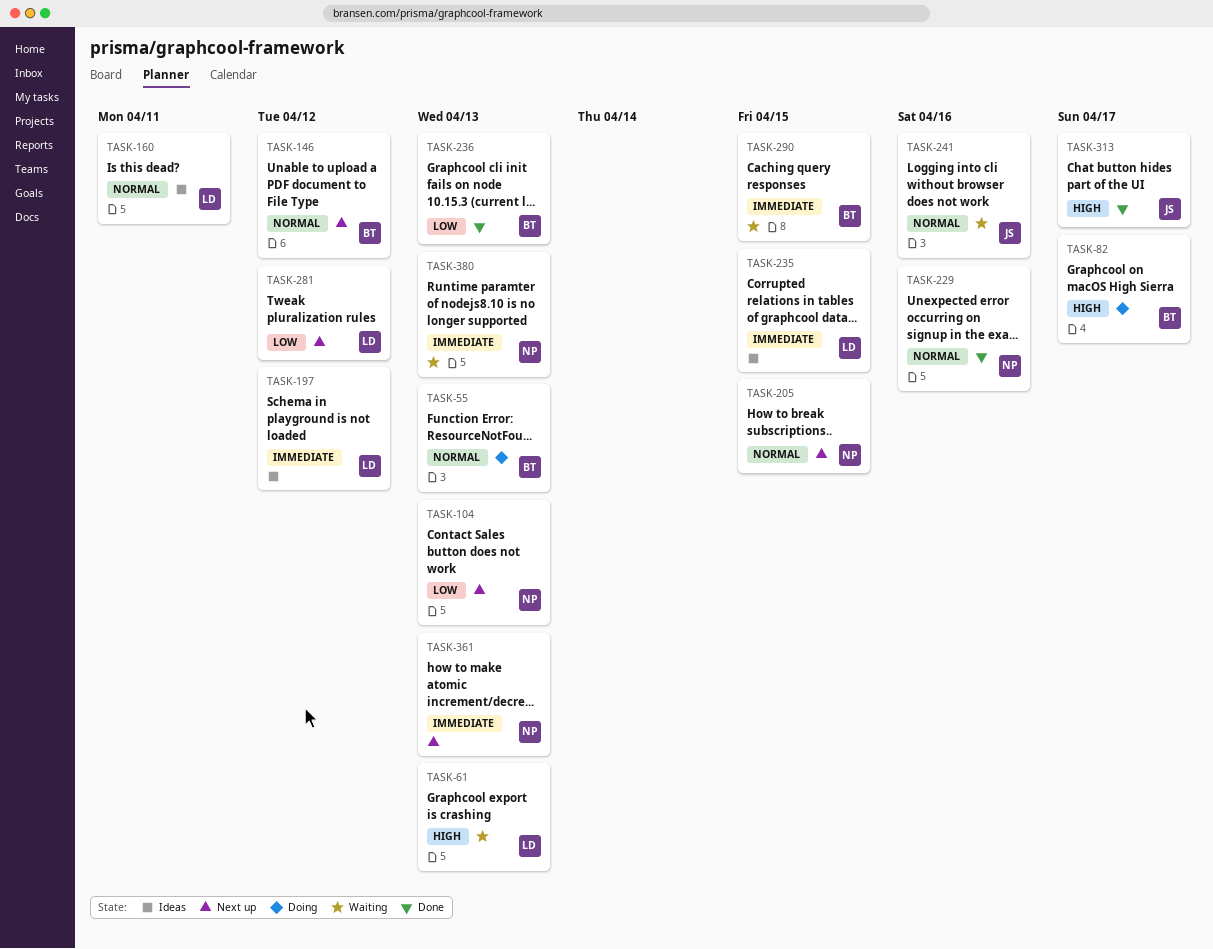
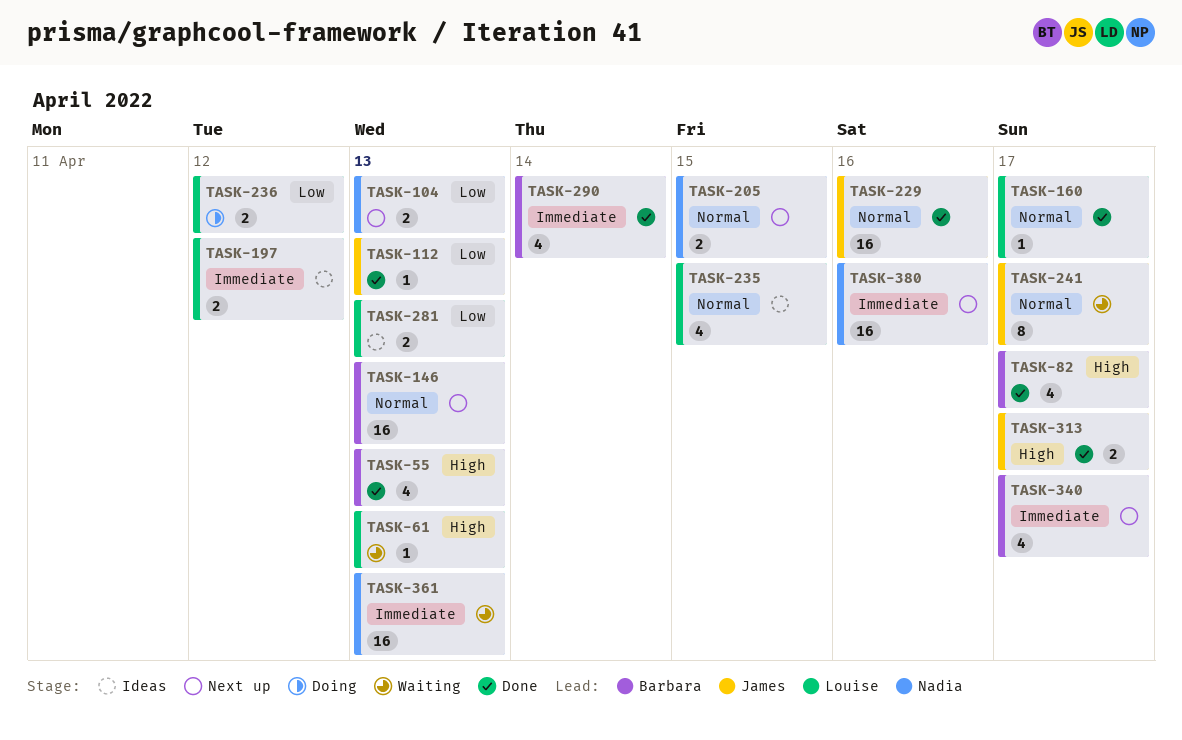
TASK-55, status: Doing -> Done
TASK-55, priority: Normal -> High
TASK-82, status: Doing -> Done
TASK-112: none -> present
TASK-146, due: Apr 12 -> Apr 13
TASK-160, status: Ideas -> Done
TASK-160, due: Apr 11 -> Apr 17
TASK-229, owner: Nadia -> James
TASK-235, priority: Immediate -> Normal
TASK-236, status: Done -> Doing
TASK-236, owner: Barbara -> Louise
TASK-236, due: Apr 13 -> Apr 12
TASK-241, due: Apr 16 -> Apr 17
TASK-281, status: Next up -> Ideas
TASK-281, due: Apr 12 -> Apr 13
TASK-290, status: Waiting -> Done
TASK-290, due: Apr 15 -> Apr 14
TASK-340: none -> present
TASK-361, status: Next up -> Waiting
TASK-380, status: Waiting -> Next up
TASK-380, due: Apr 13 -> Apr 16

